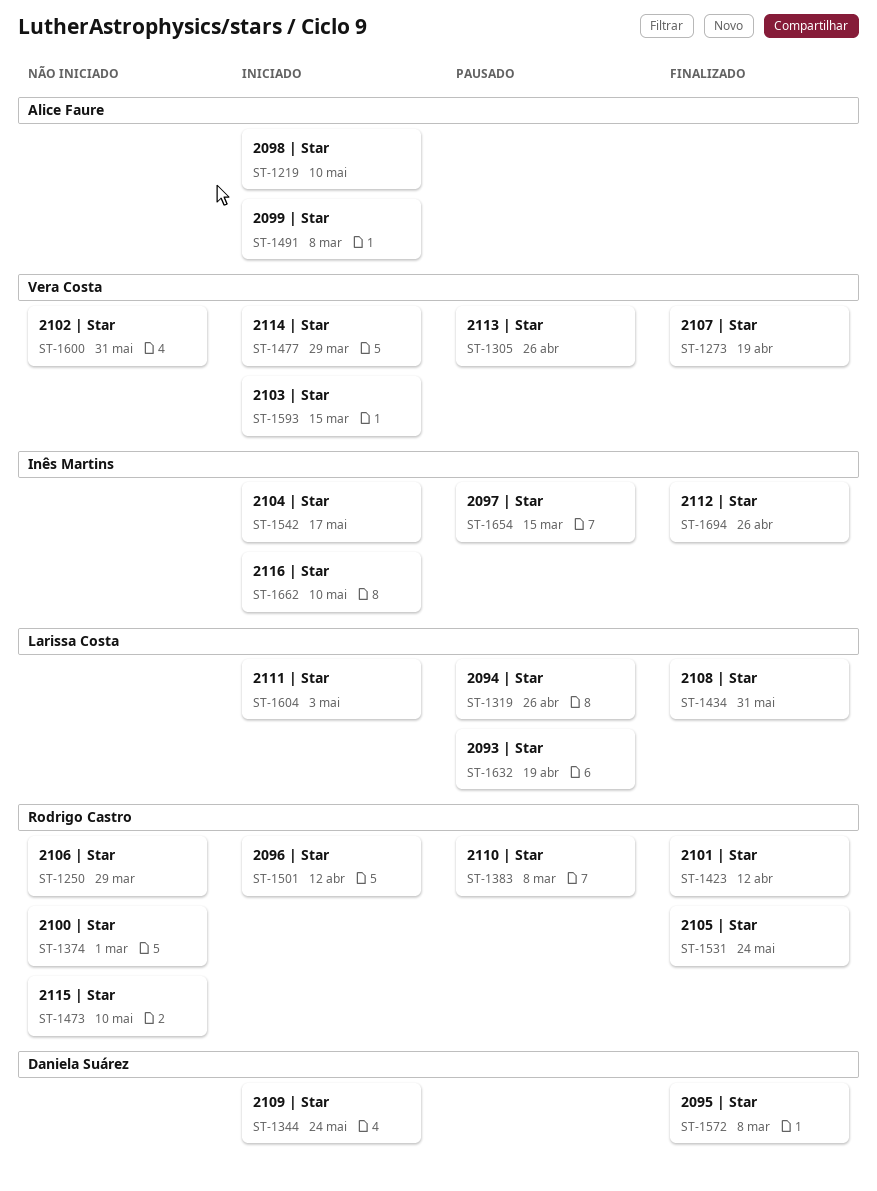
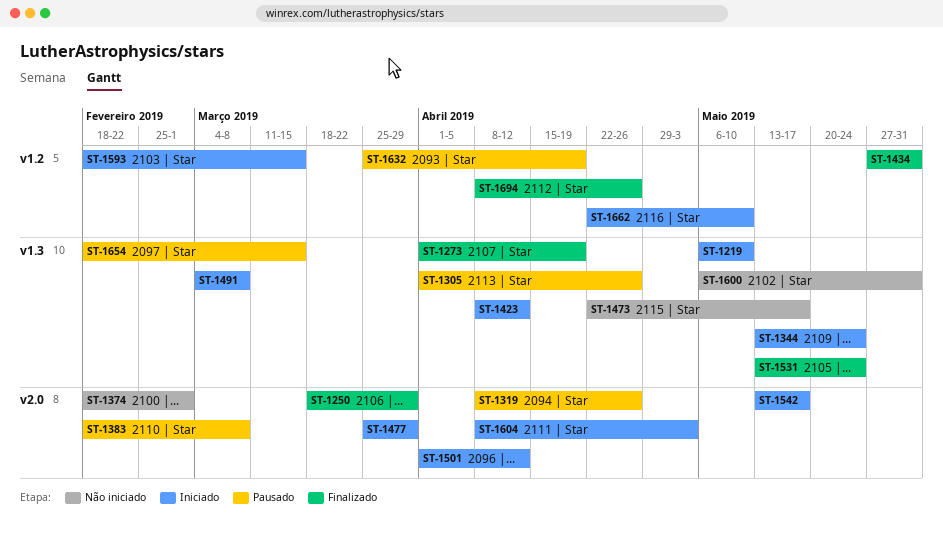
ST-1250, status: Não iniciado -> Finalizado
ST-1423, status: Finalizado -> Iniciado
ST-1473, due: May 10 -> May 17
ST-1572: present -> none

